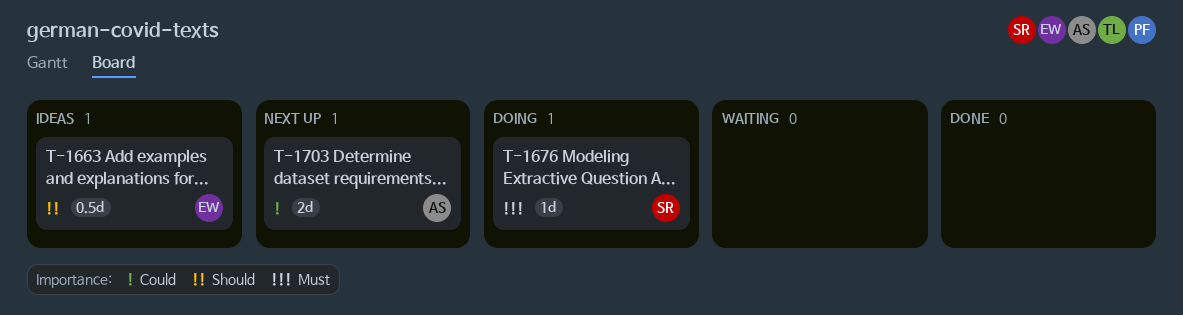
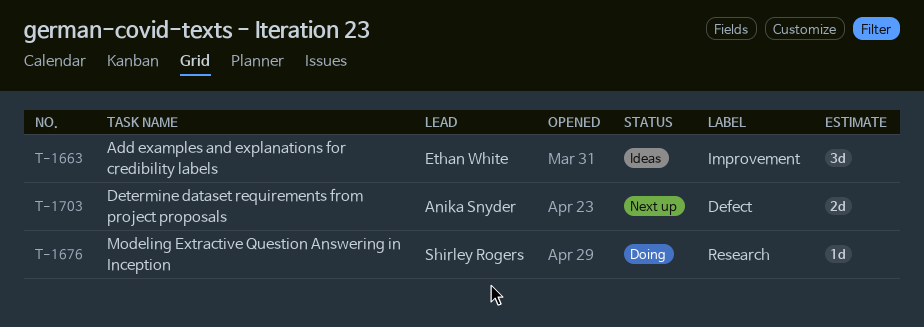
T-1663, estimate: 0.5d -> 3d

